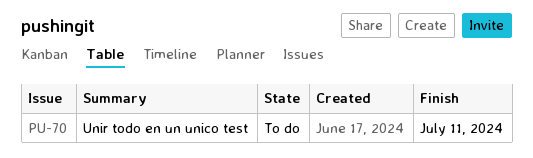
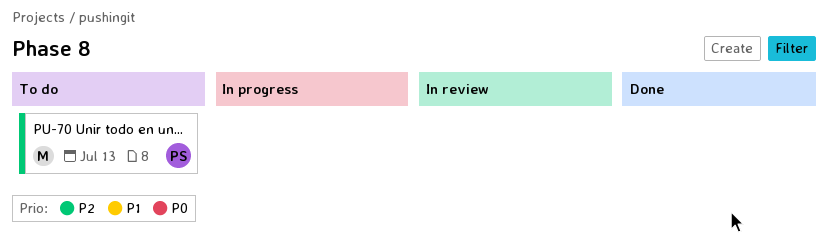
PU-70, due: Jul 11 -> Jul 13

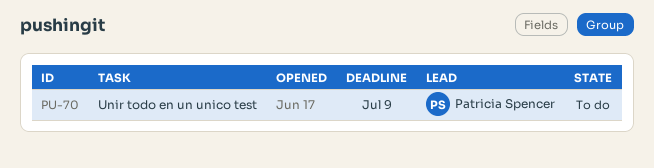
PU-70, due: Jul 13 -> Jul 9

